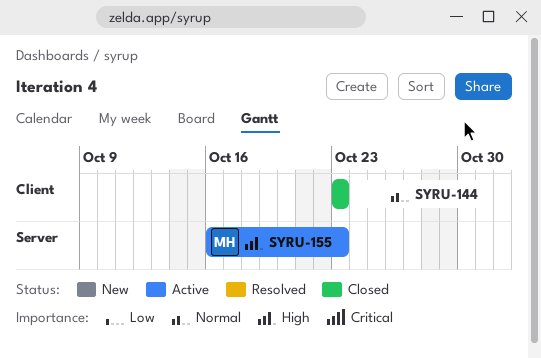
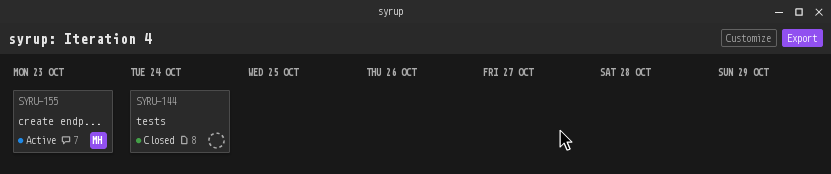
SYRU-144, due: Oct 23 -> Oct 24

